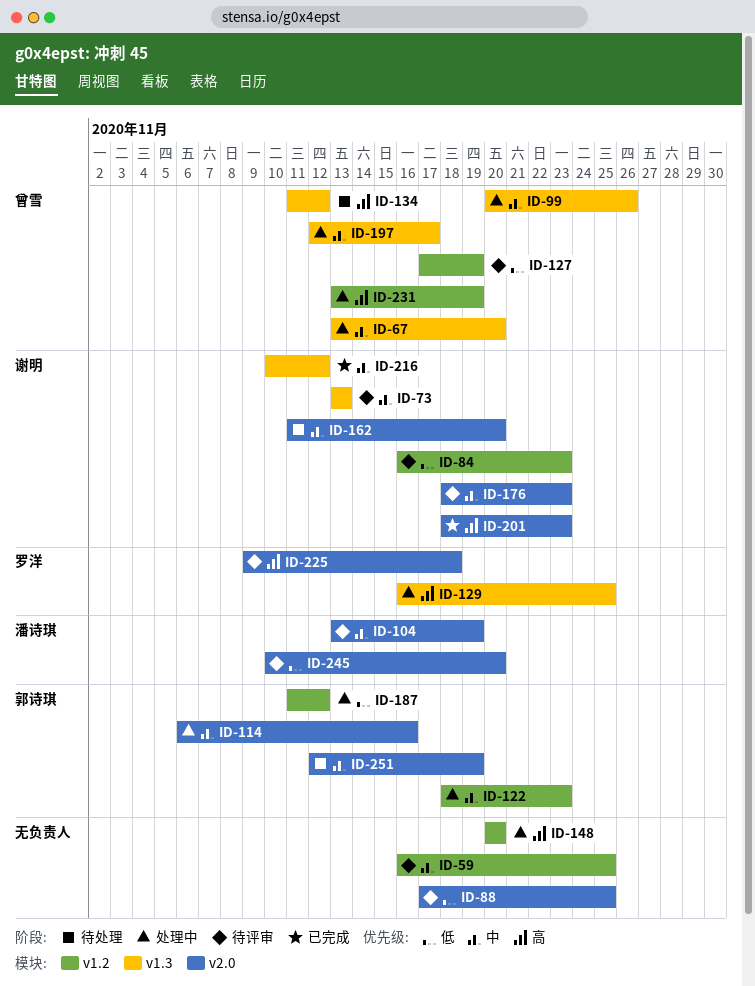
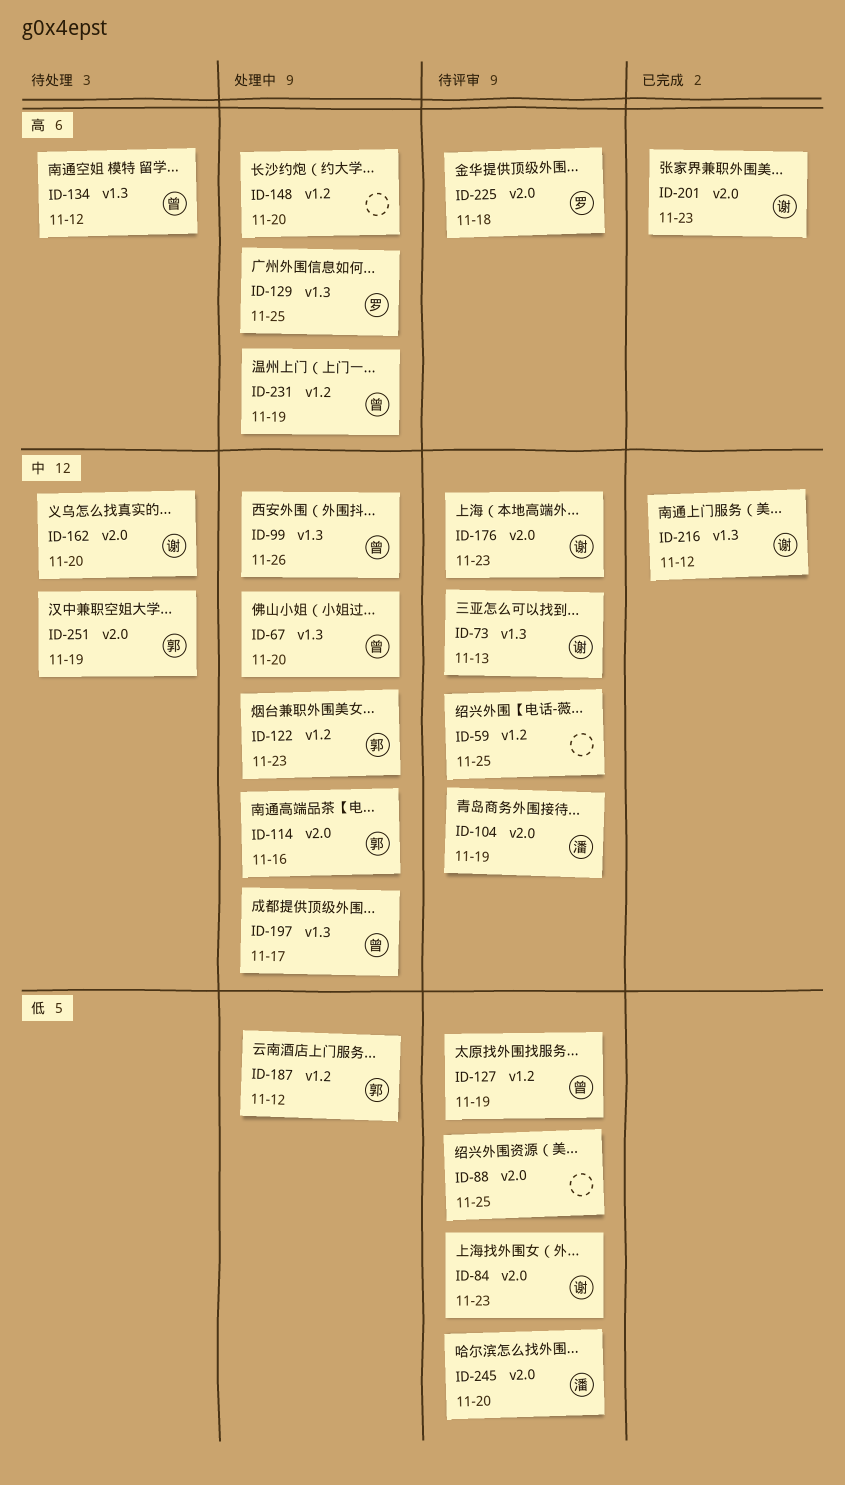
ID-84, label: v1.2 -> v2.0

